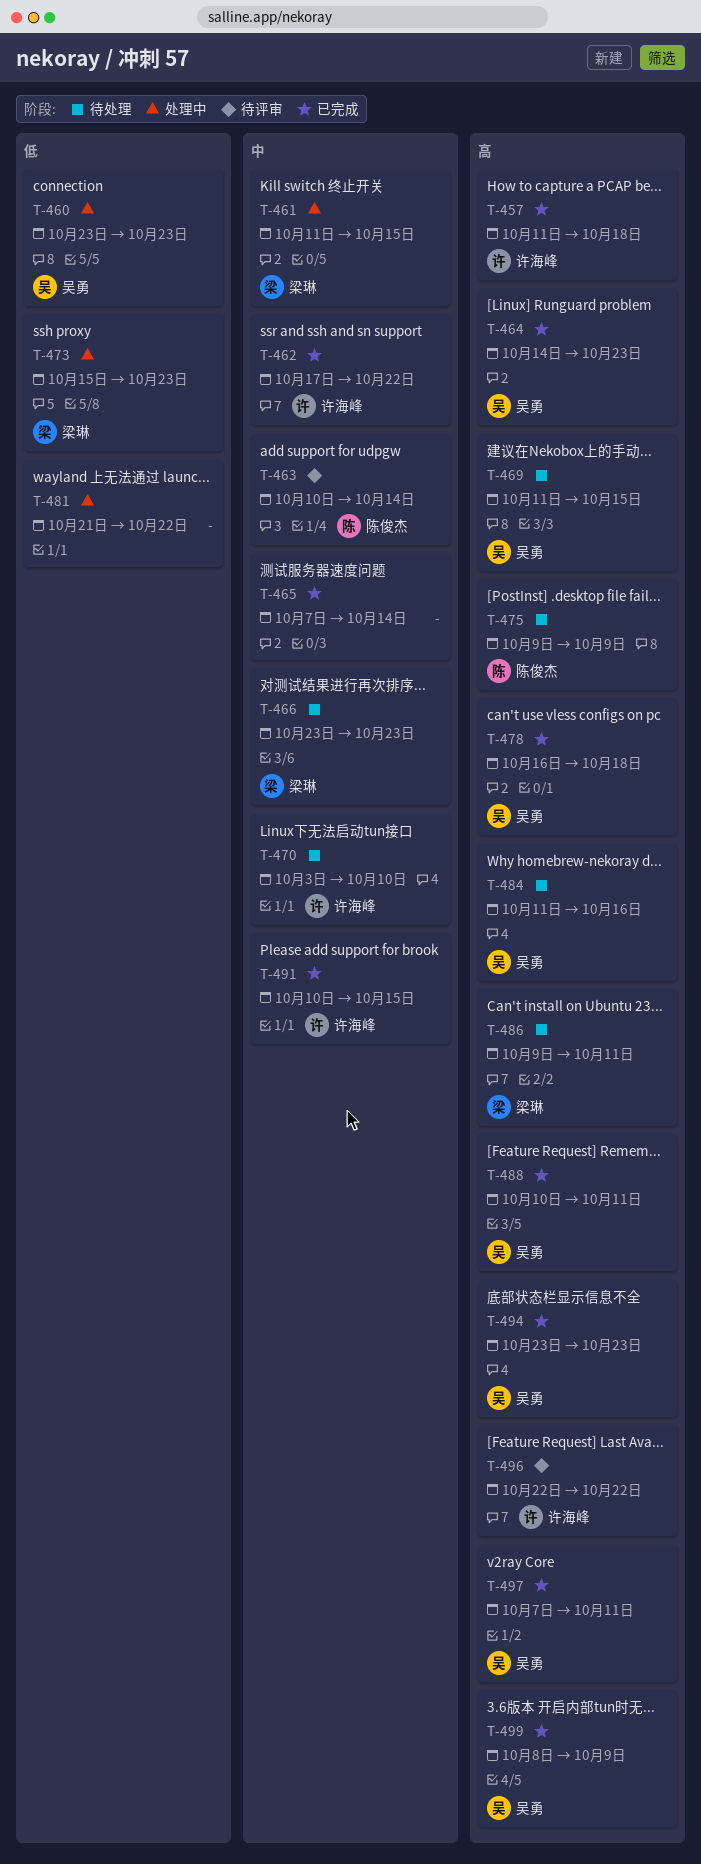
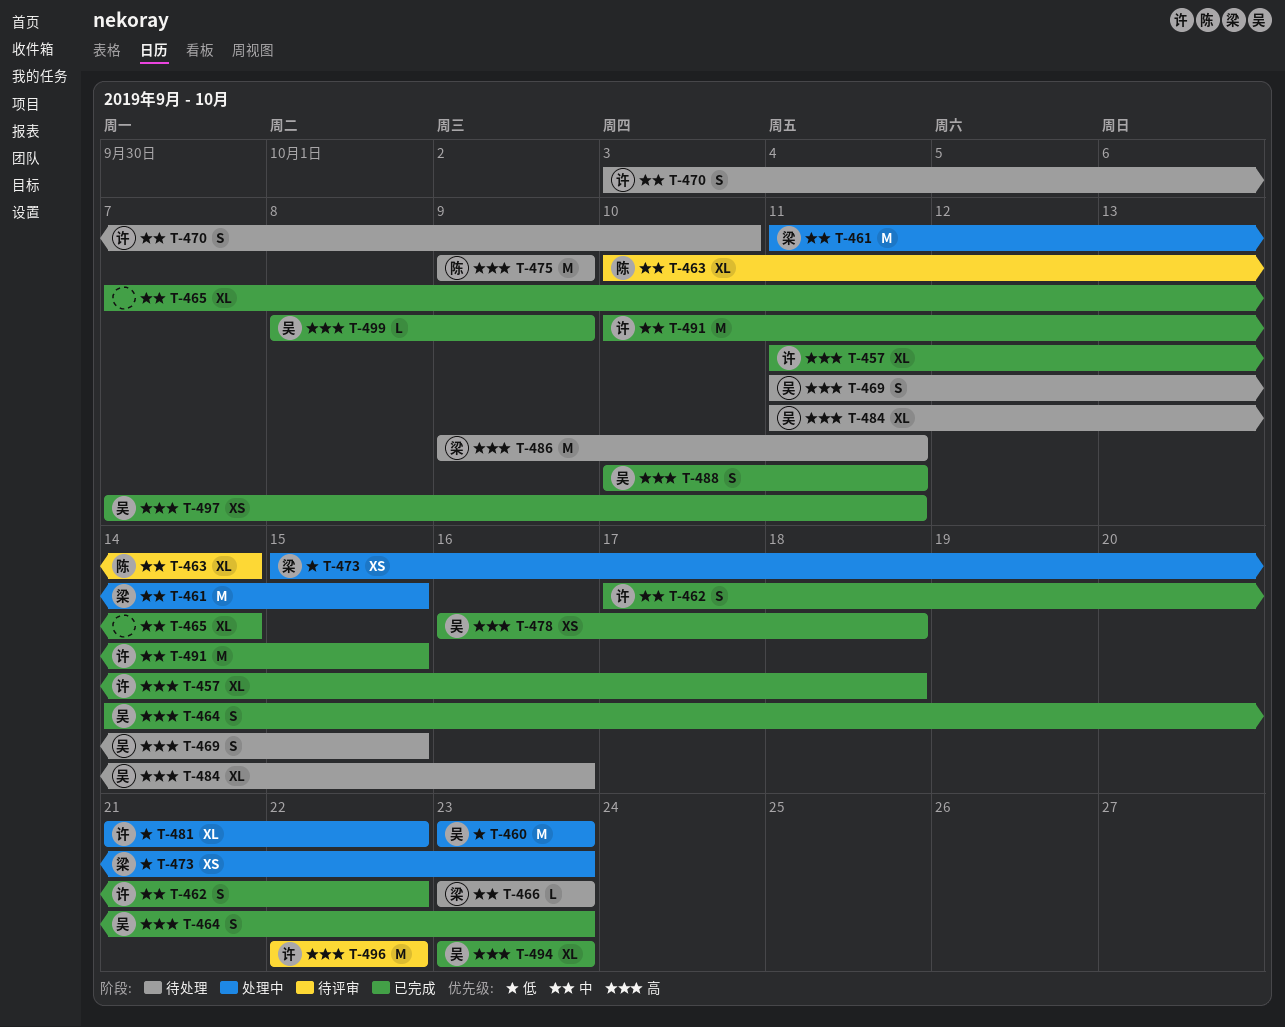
T-481, owner: none -> 许海峰

